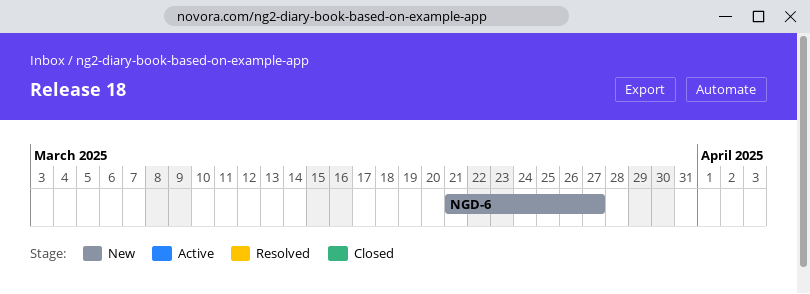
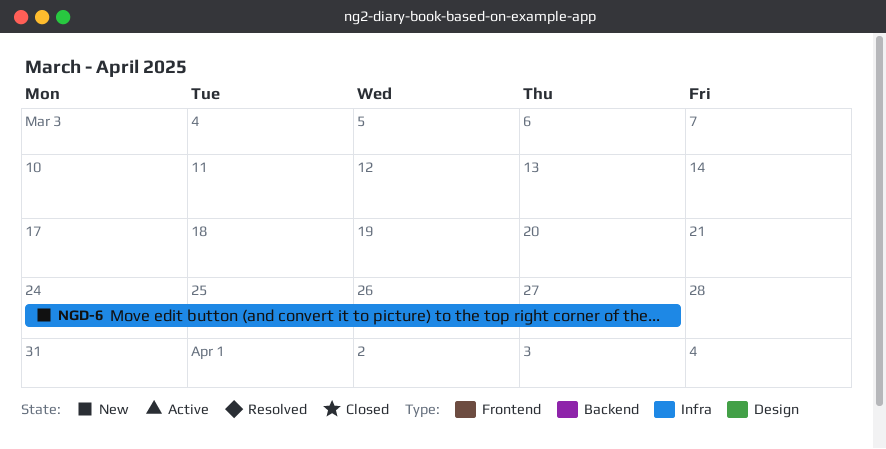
NGD-6, start: Mar 21 -> Mar 24

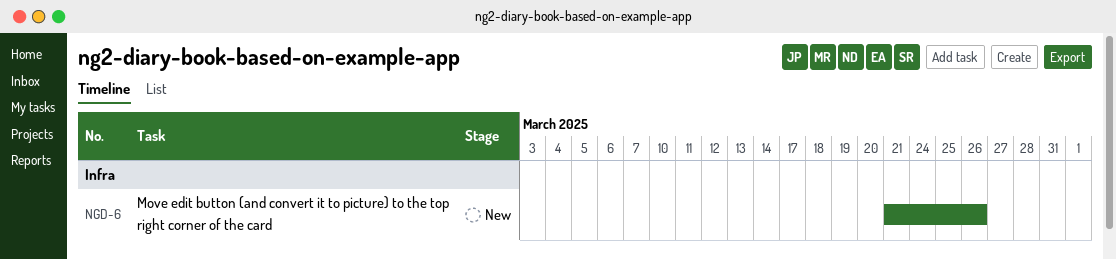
NGD-6, start: Mar 24 -> Mar 21
NGD-6, due: Mar 27 -> Mar 26

